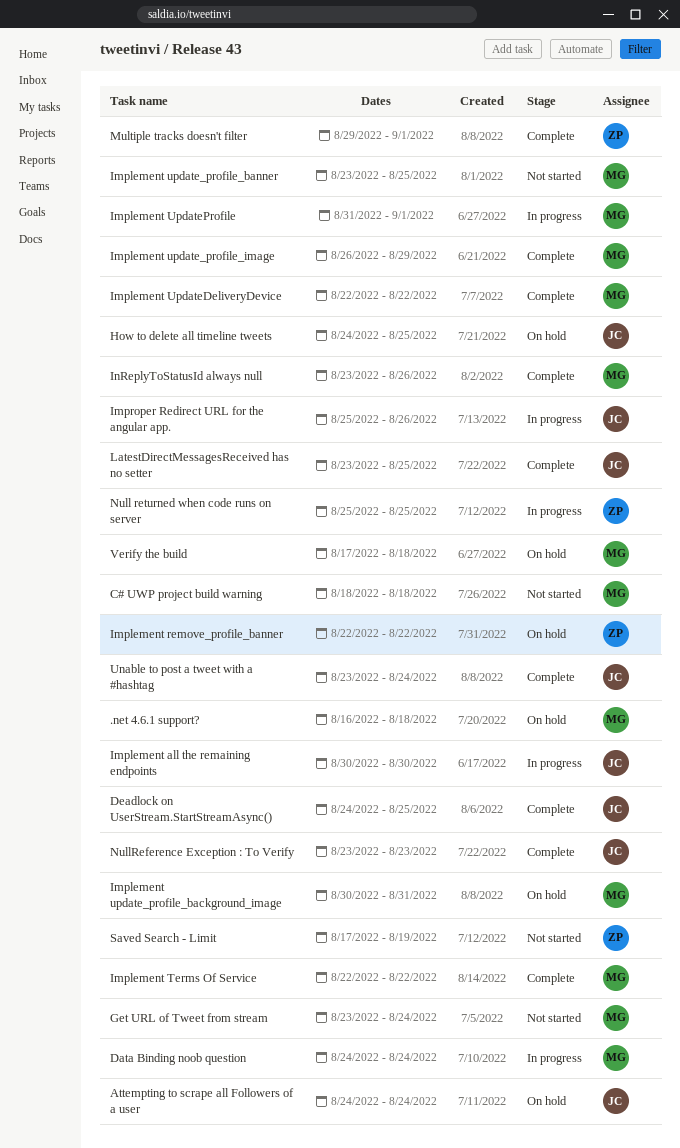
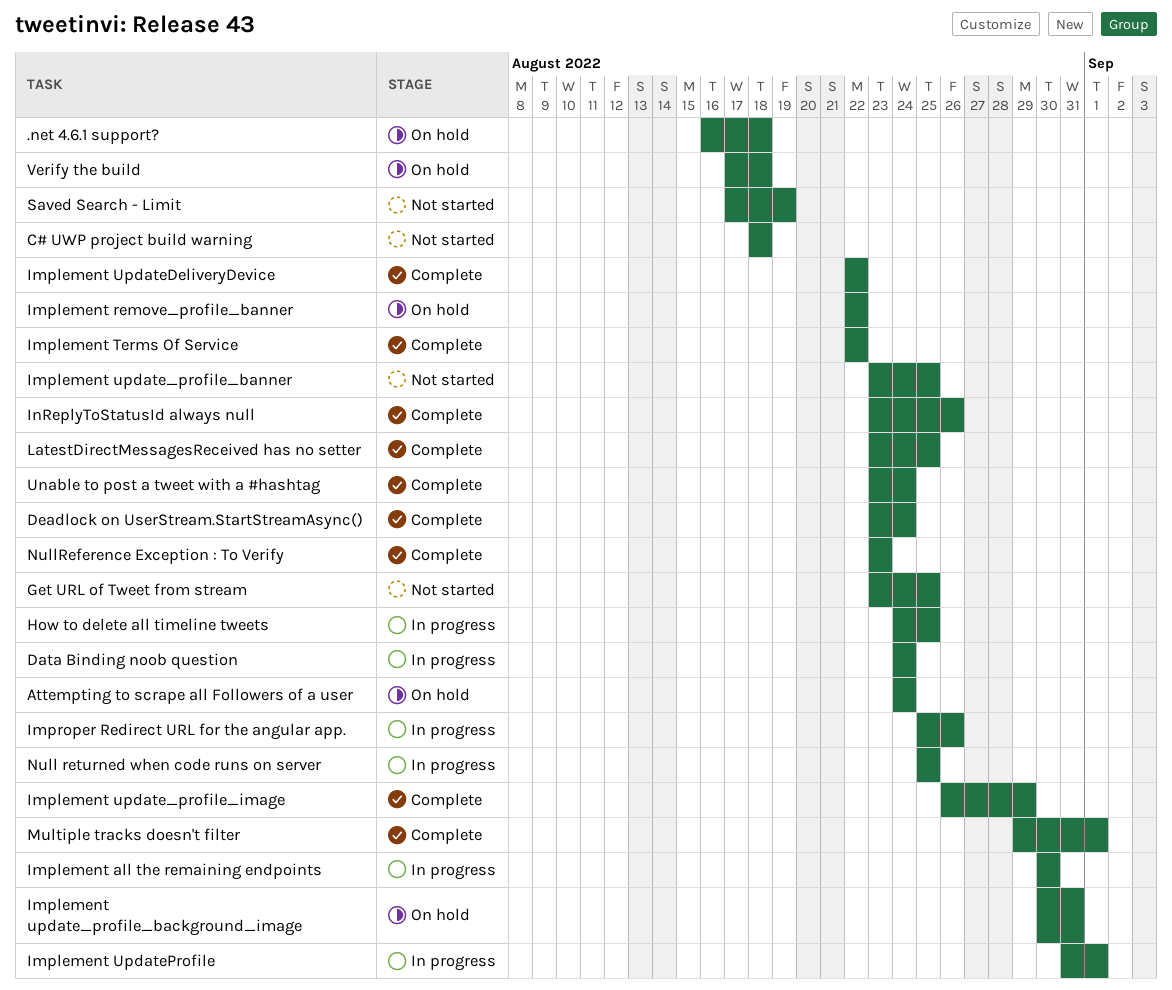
Deadlock on UserStream.StartStreamAsync(), start: Aug 24 -> Aug 23
Deadlock on UserStream.StartStreamAsync(), due: Aug 25 -> Aug 24
Get URL of Tweet from stream, due: Aug 24 -> Aug 25
How to delete all timeline tweets, status: On hold -> In progress

